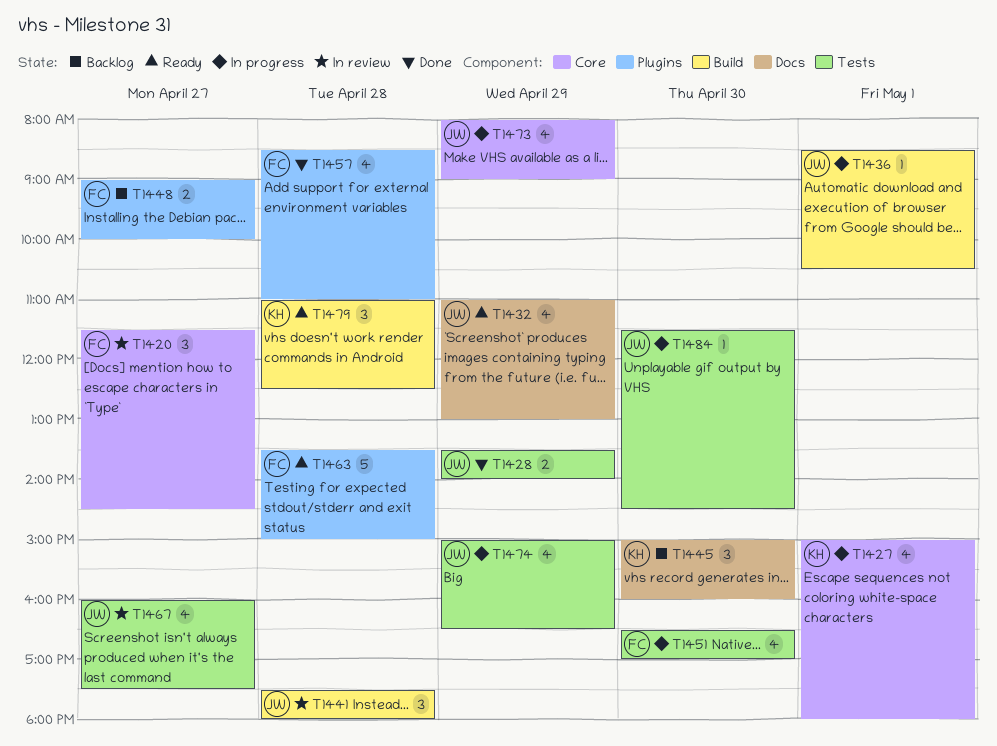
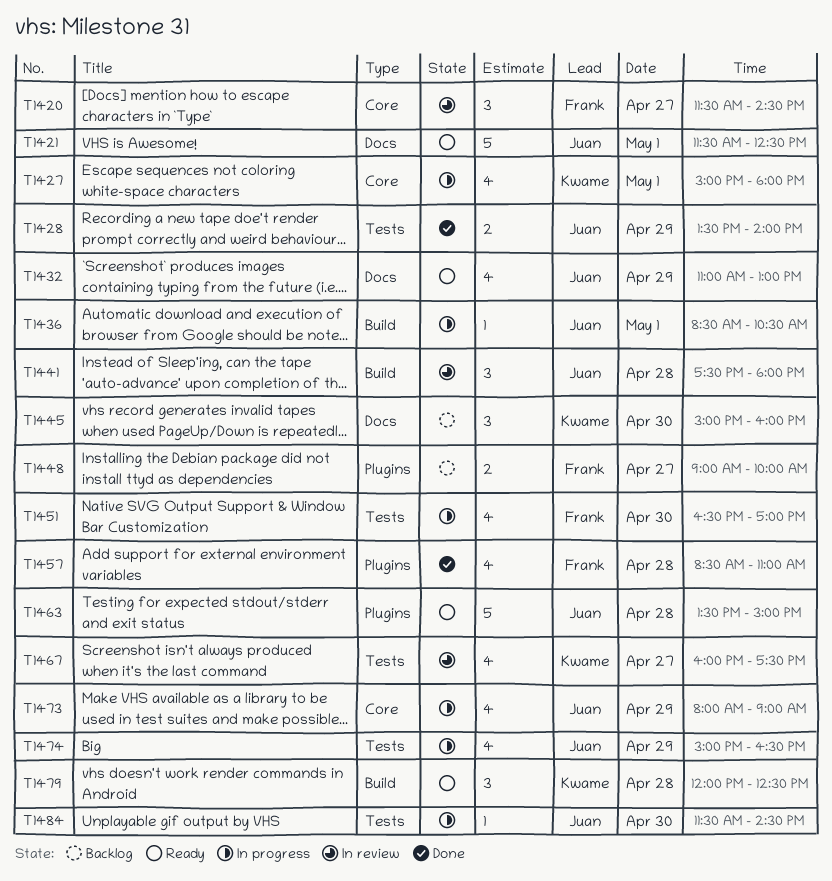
T1421: none -> present
T1463, owner: Frank -> Juan
T1467, owner: Juan -> Kwame
T1479, begins: 11:00 -> 12:00

